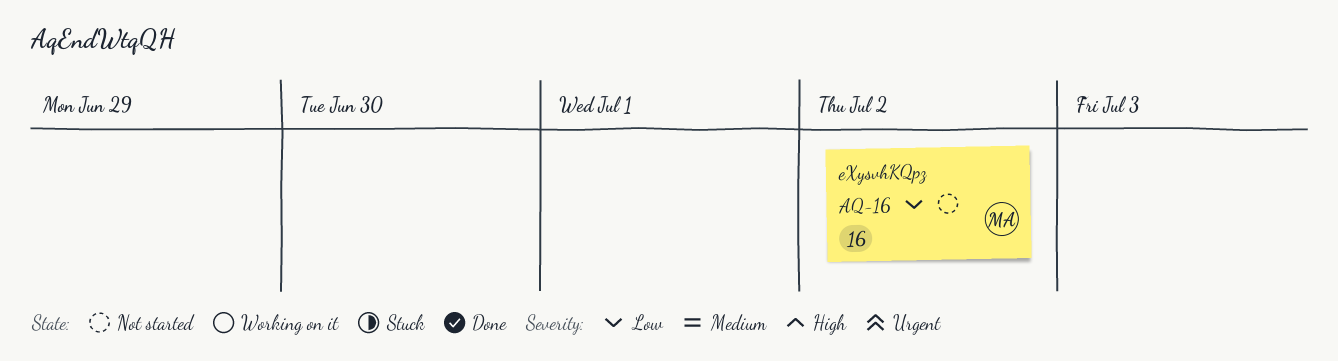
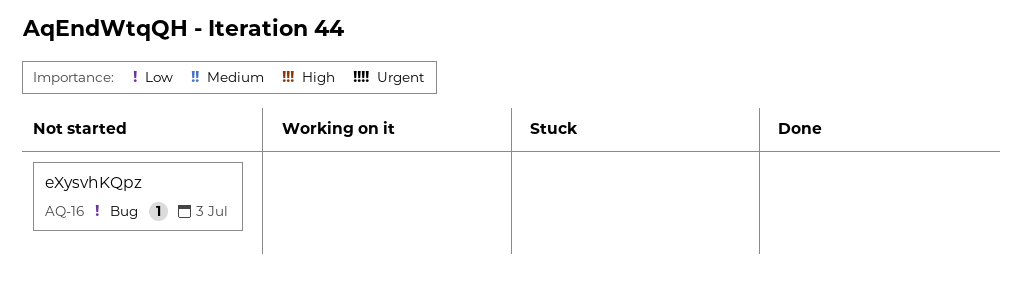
AQ-16, estimate: 16 -> 1
AQ-16, due: Jul 2 -> Jul 3

